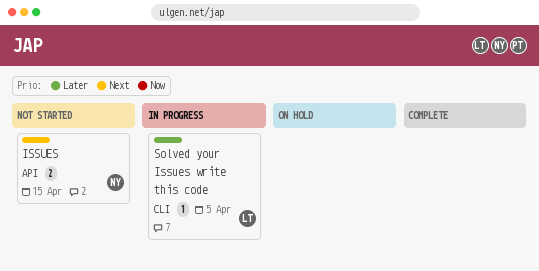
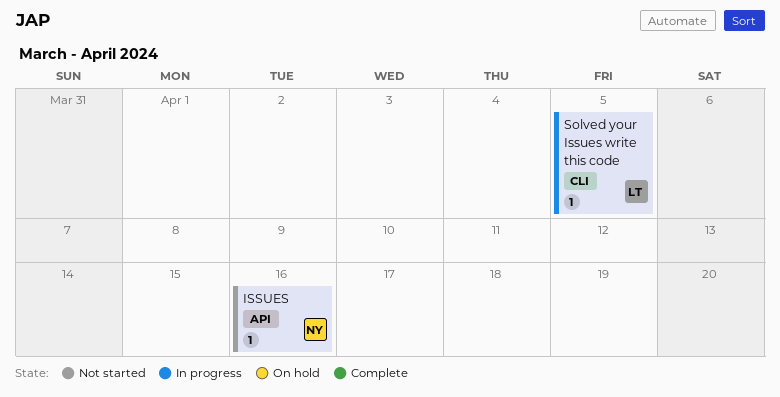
ISSUES, estimate: 2 -> 1
ISSUES, due: Apr 15 -> Apr 16

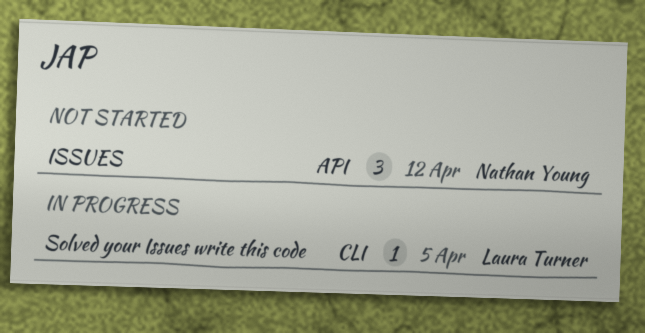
ISSUES, estimate: 1 -> 3
ISSUES, due: Apr 16 -> Apr 12

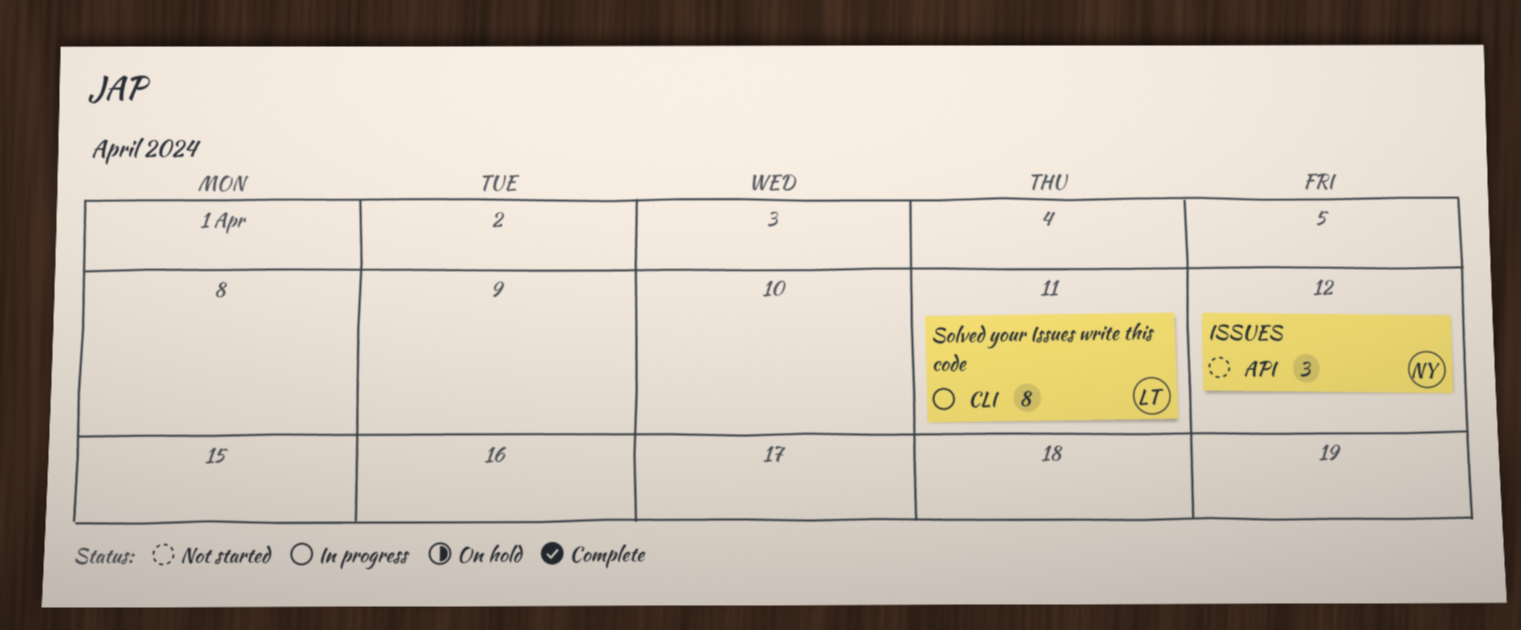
Solved your Issues write this code, estimate: 1 -> 8
Solved your Issues write this code, due: Apr 5 -> Apr 11

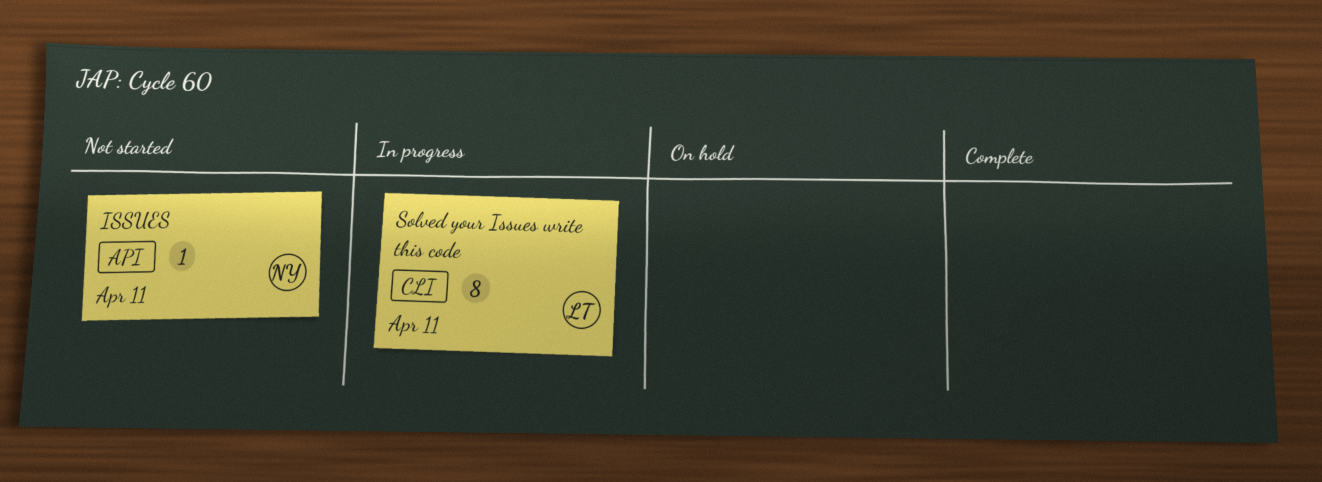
ISSUES, estimate: 3 -> 1
ISSUES, due: Apr 12 -> Apr 11

